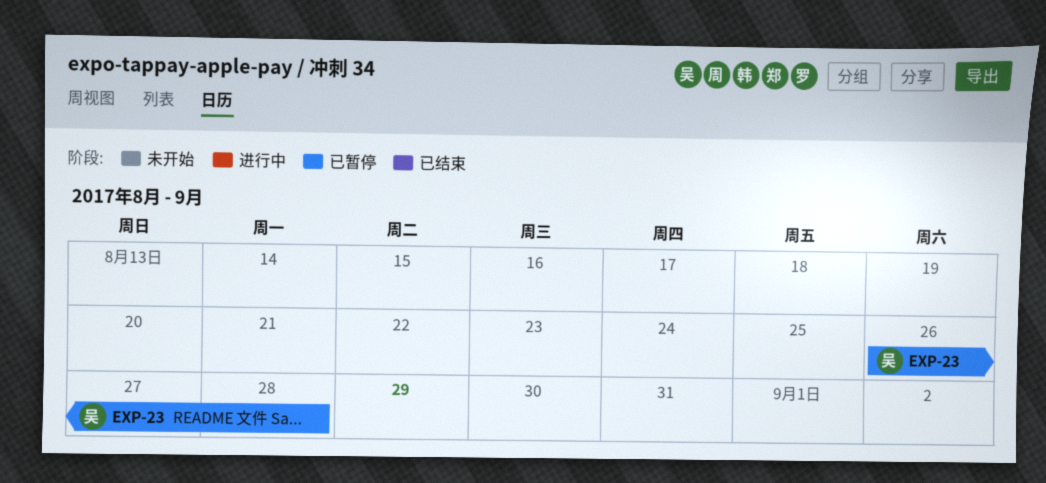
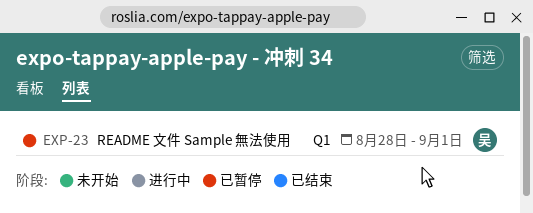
EXP-23, start: Aug 26 -> Aug 28
EXP-23, due: Aug 28 -> Sep 1

